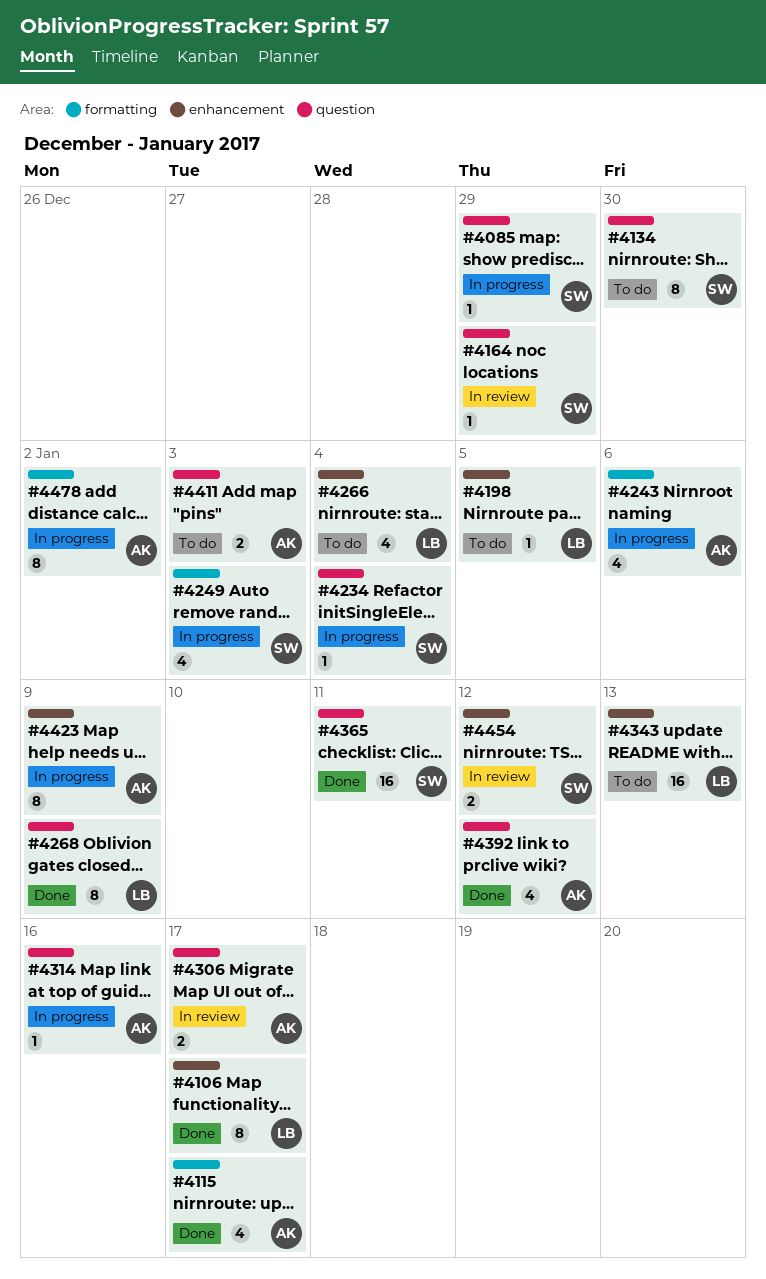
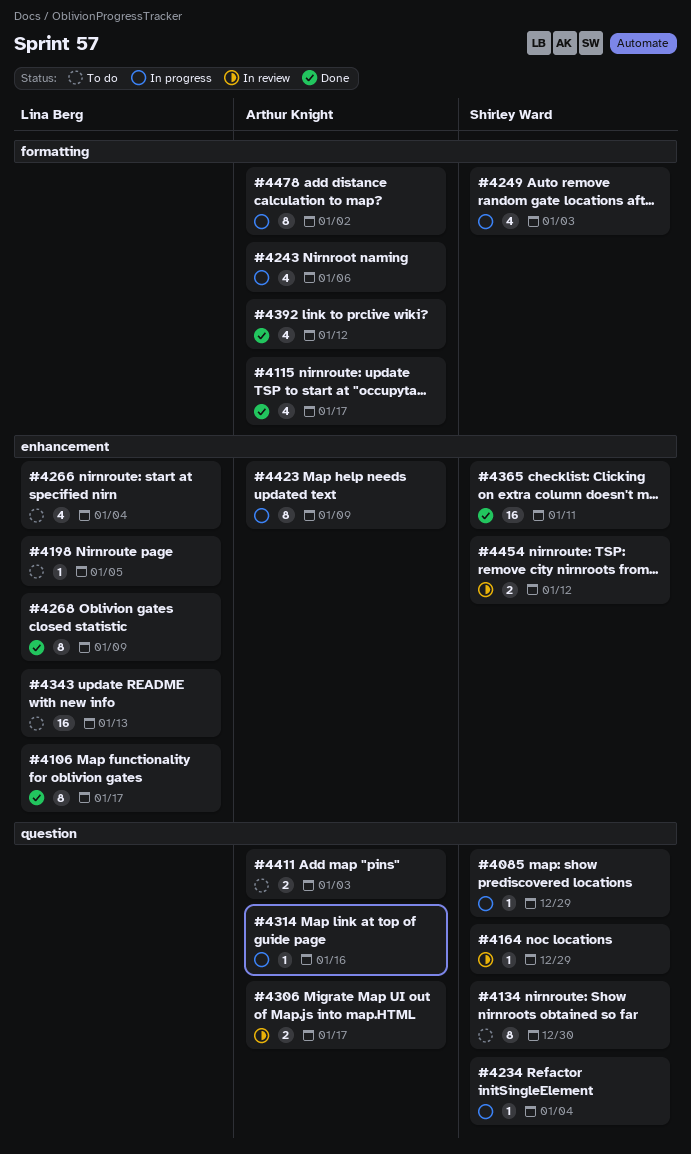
#4268, label: question -> enhancement
#4365, label: question -> enhancement
#4392, label: question -> formatting

